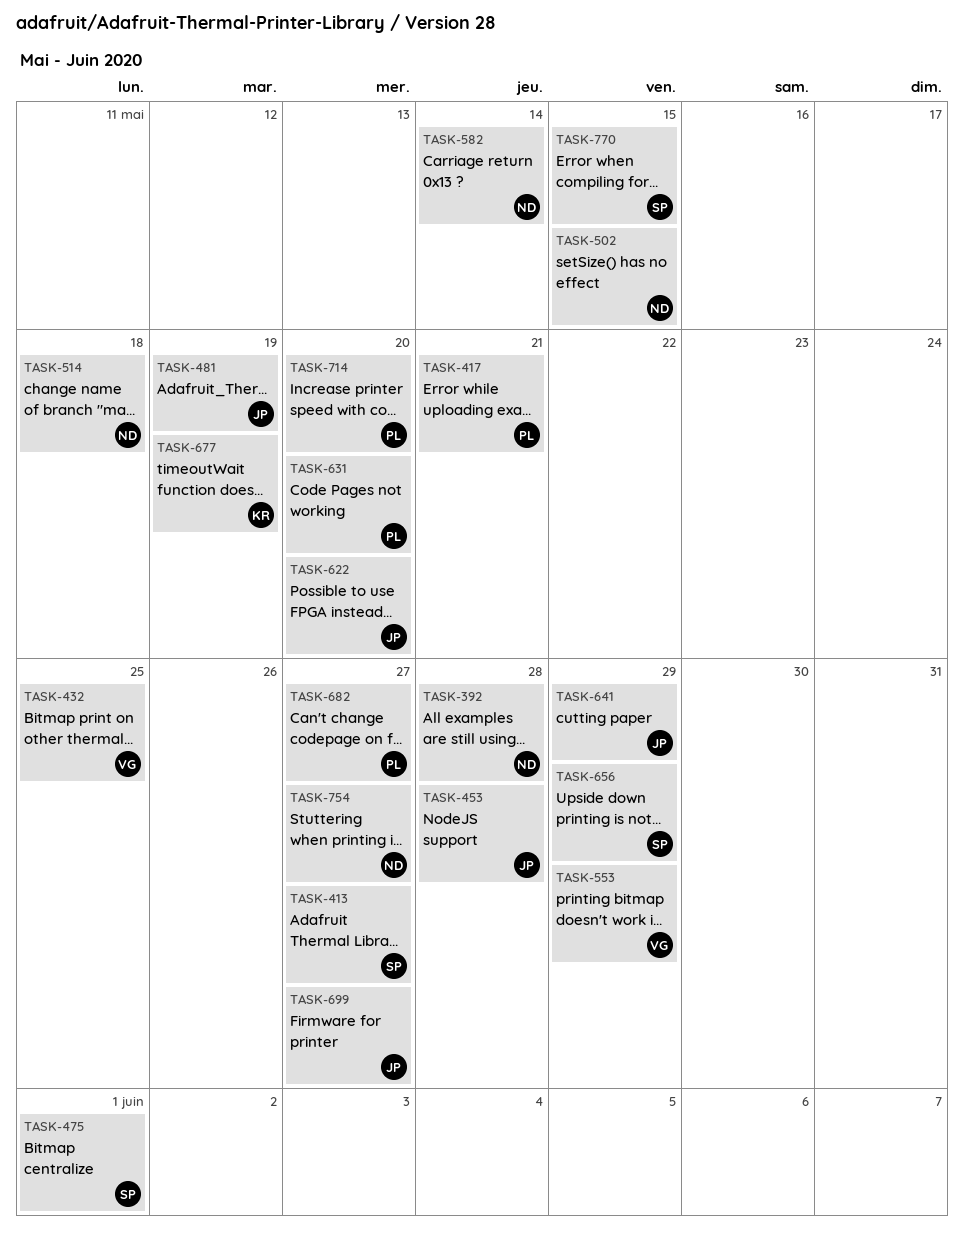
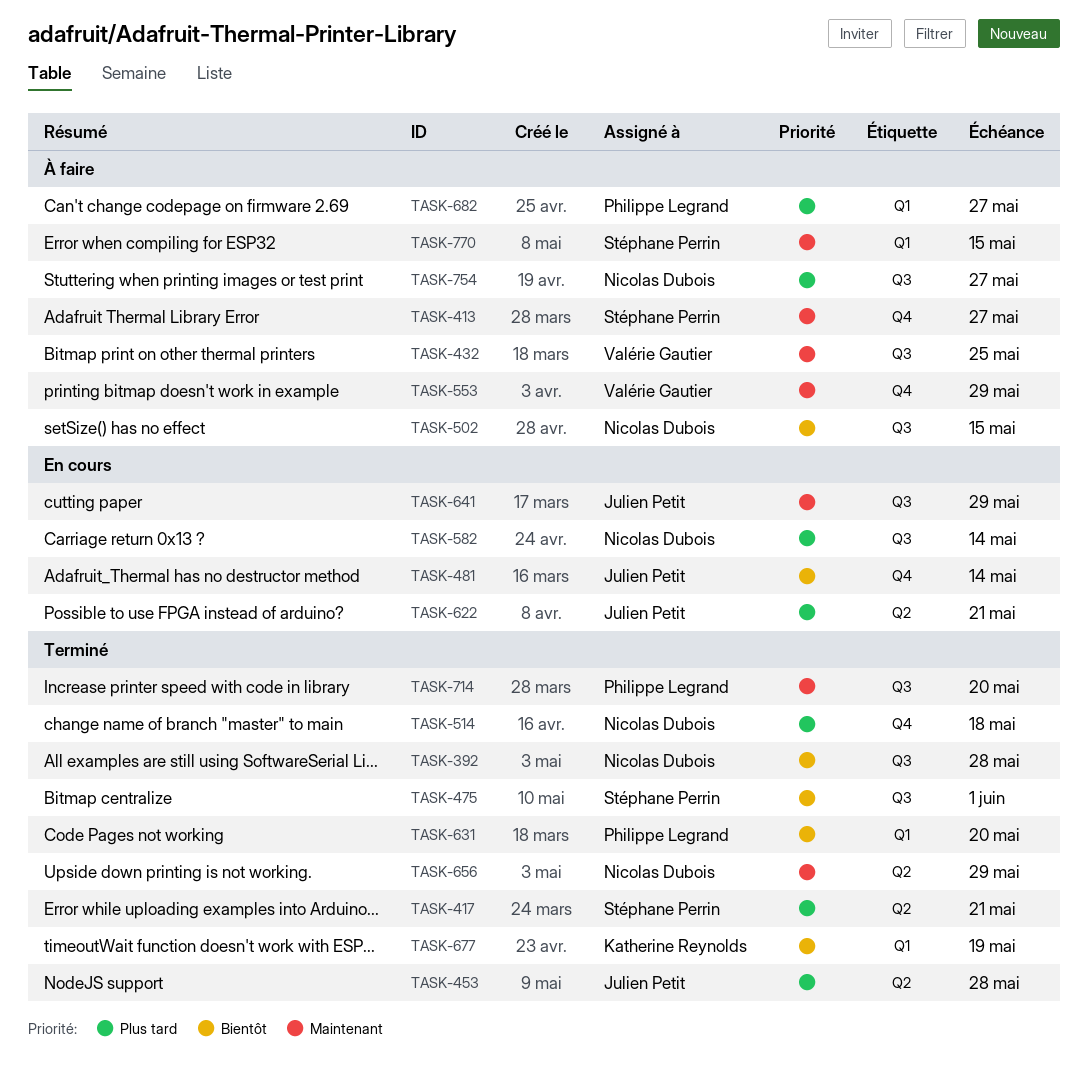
TASK-417, owner: Philippe Legrand -> Stéphane Perrin
TASK-481, due: May 19 -> May 14
TASK-622, due: May 20 -> May 21
TASK-656, owner: Stéphane Perrin -> Nicolas Dubois
TASK-699: present -> none

